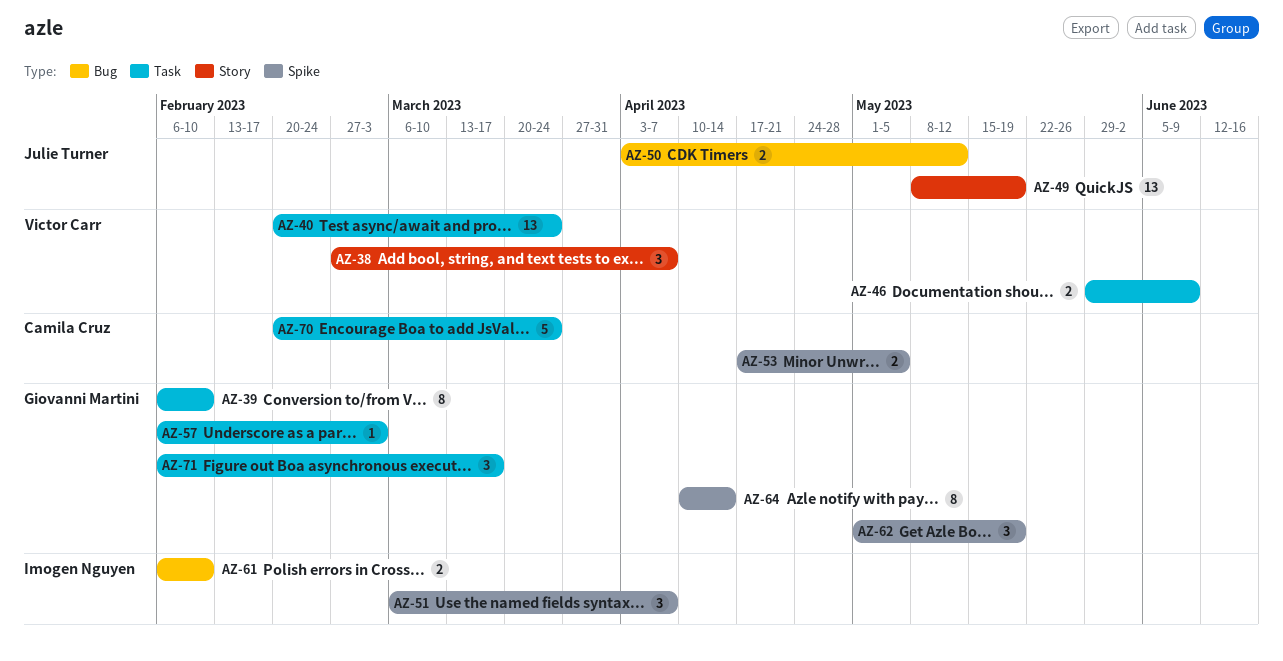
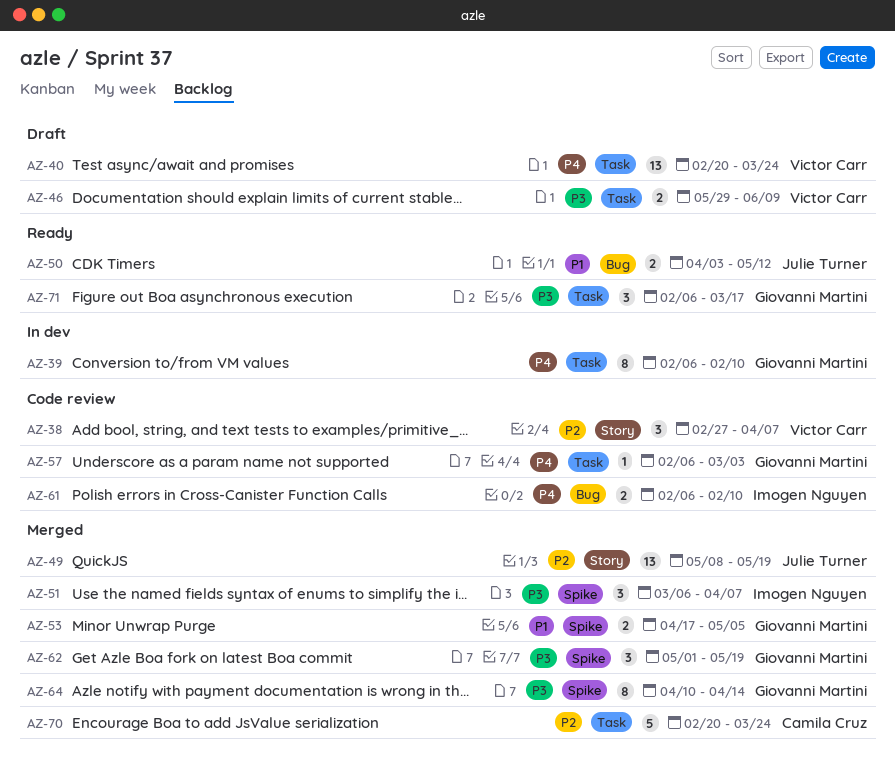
AZ-53, owner: Camila Cruz -> Giovanni Martini

